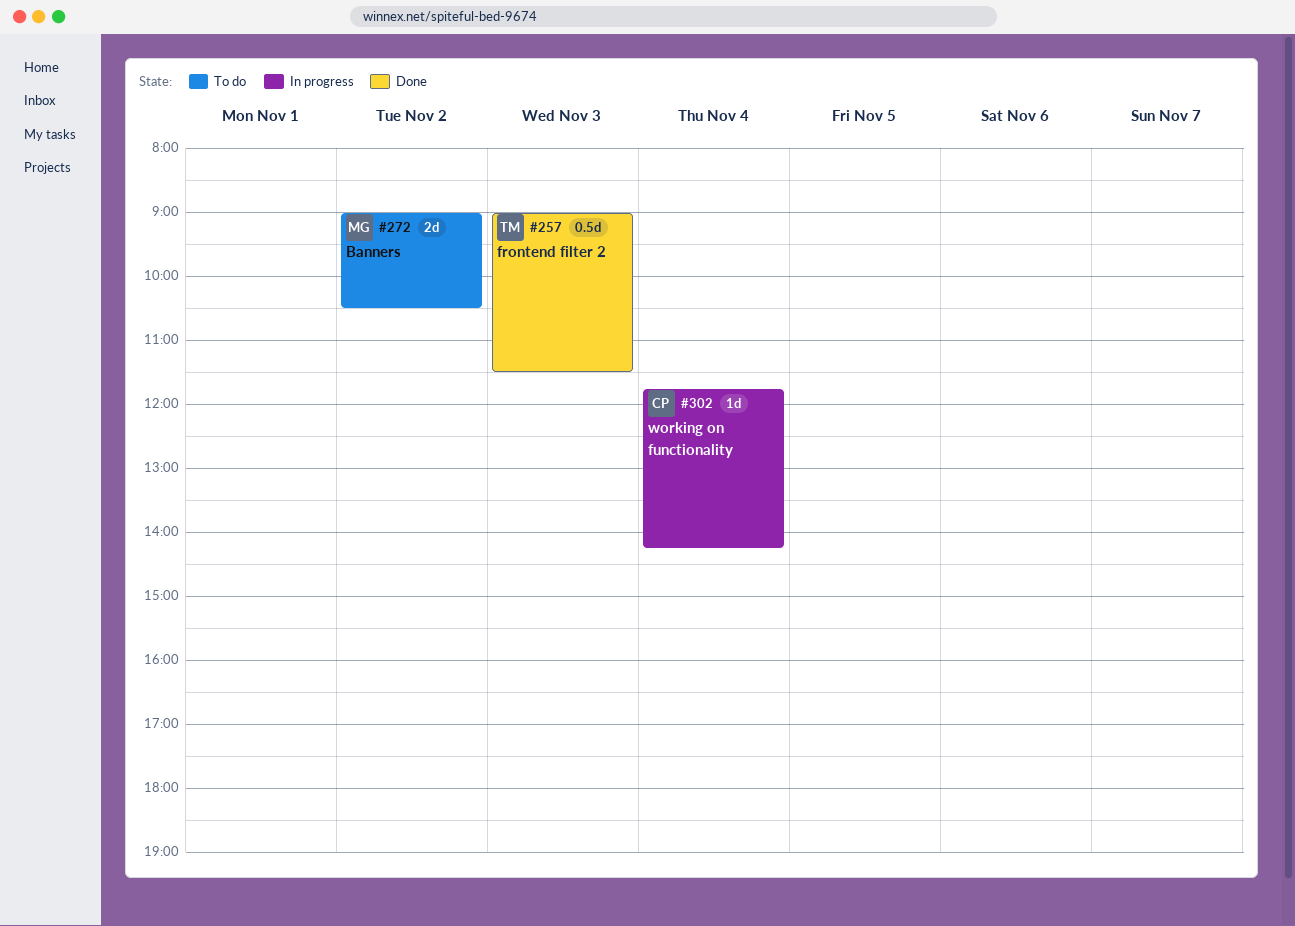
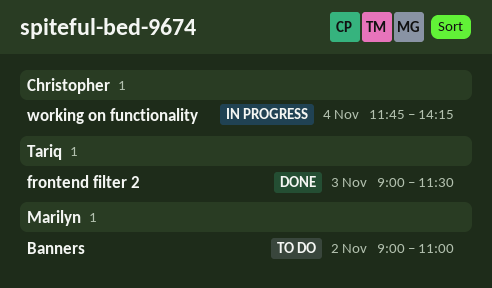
Banners, ends: 10:30 -> 11:00

